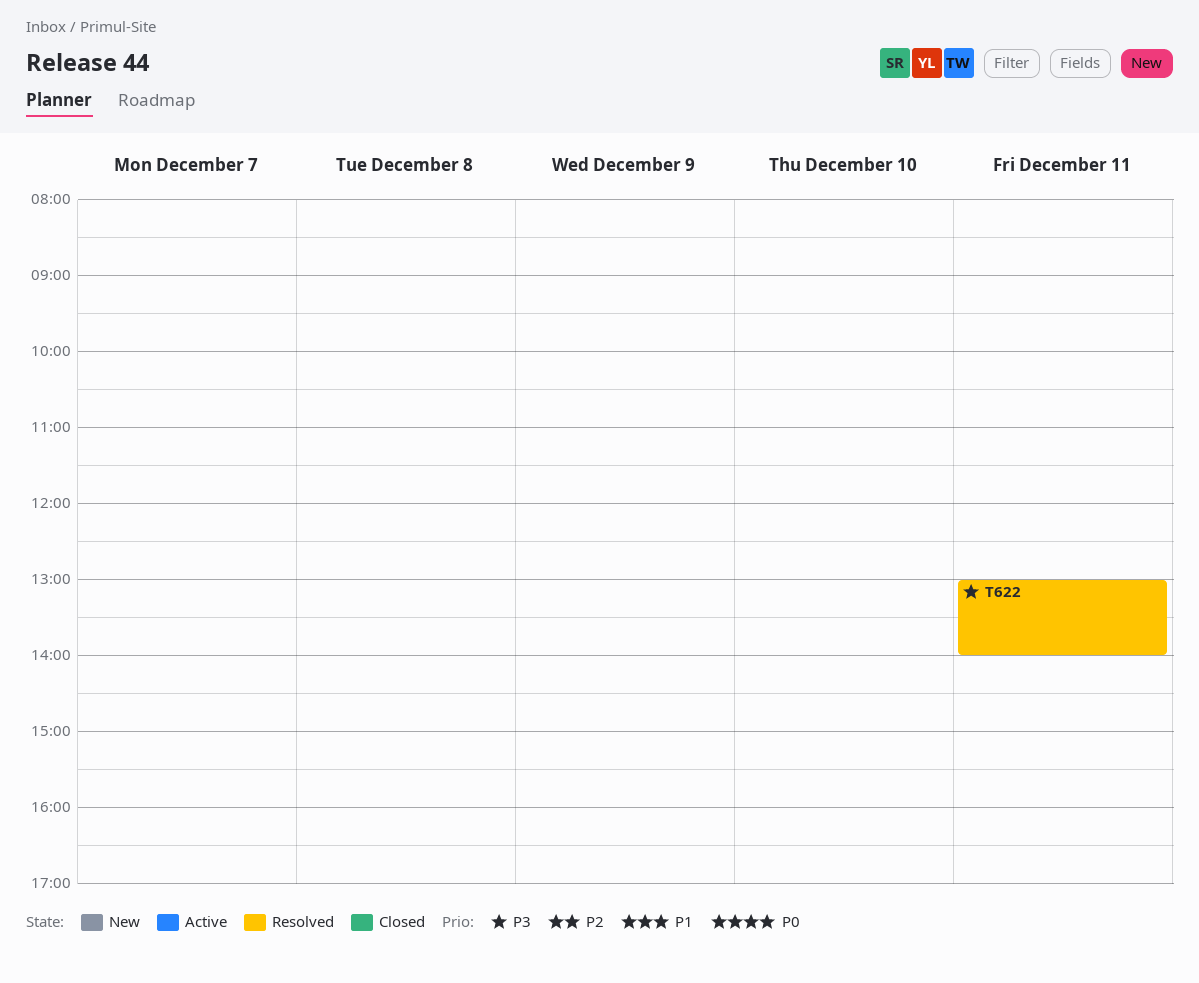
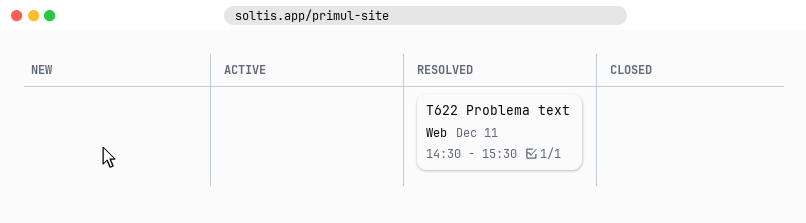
T622, begins: 13:00 -> 14:30
T622, ends: 14:00 -> 15:30

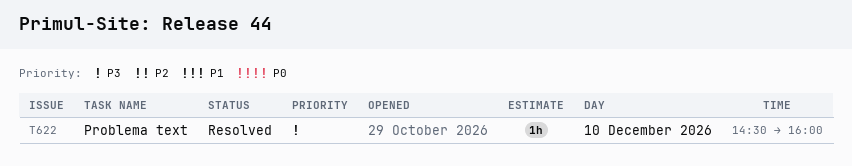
T622, day: Dec 11 -> Dec 10
T622, ends: 15:30 -> 16:00

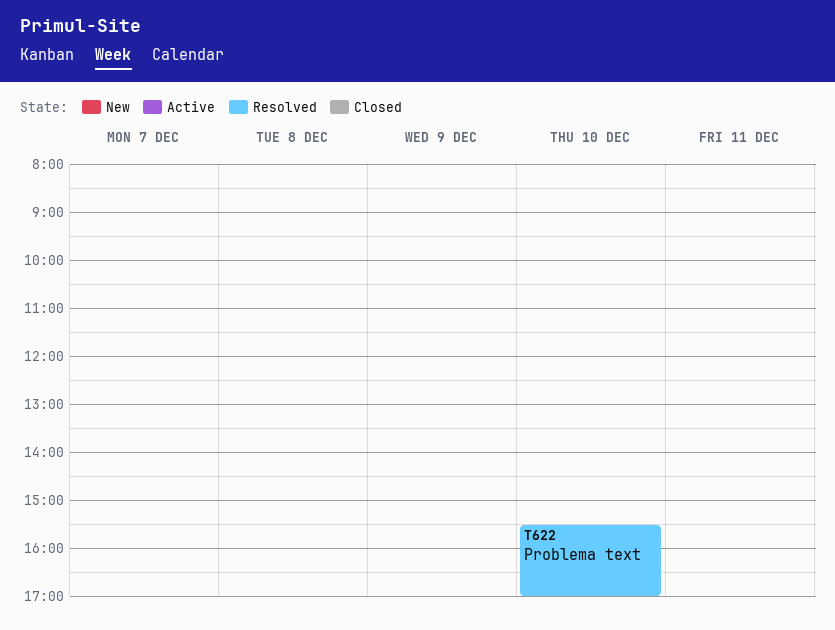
T622, begins: 14:30 -> 15:30
T622, ends: 16:00 -> 17:00

